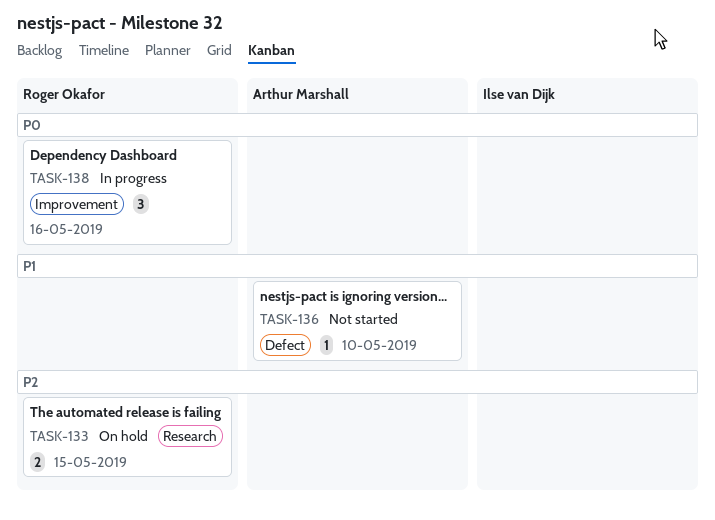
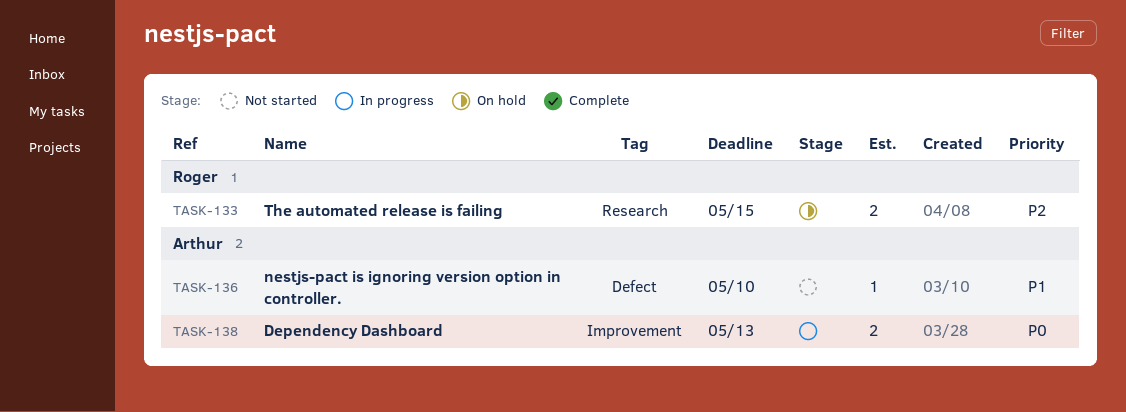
TASK-138, owner: Roger Okafor -> Arthur Marshall
TASK-138, estimate: 3 -> 2
TASK-138, due: May 16 -> May 13

